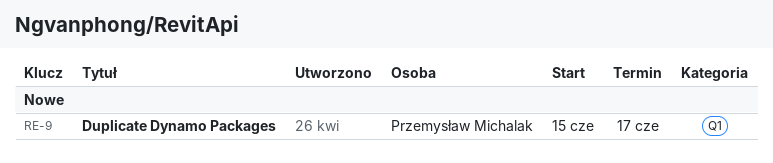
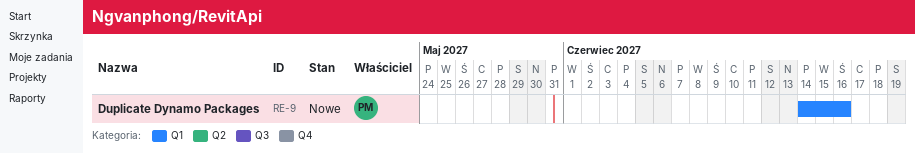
RE-9, start: Jun 15 -> Jun 14
RE-9, due: Jun 17 -> Jun 16

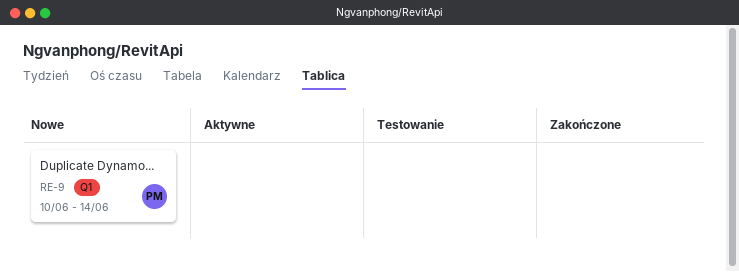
RE-9, start: Jun 14 -> Jun 10
RE-9, due: Jun 16 -> Jun 14

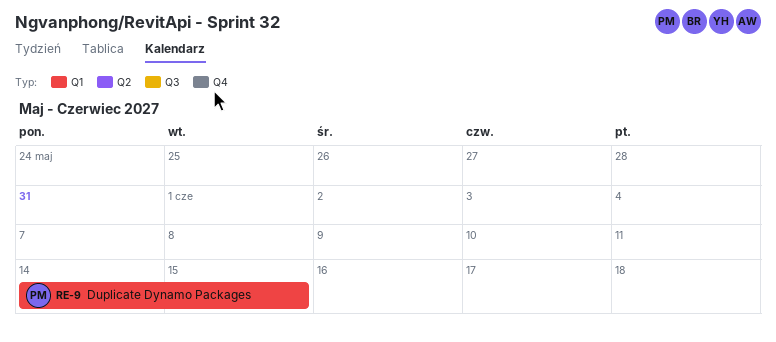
RE-9, start: Jun 10 -> Jun 14
RE-9, due: Jun 14 -> Jun 15

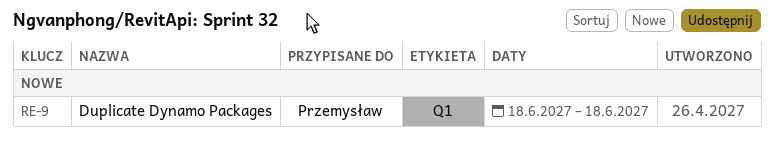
RE-9, start: Jun 14 -> Jun 18
RE-9, due: Jun 15 -> Jun 18

